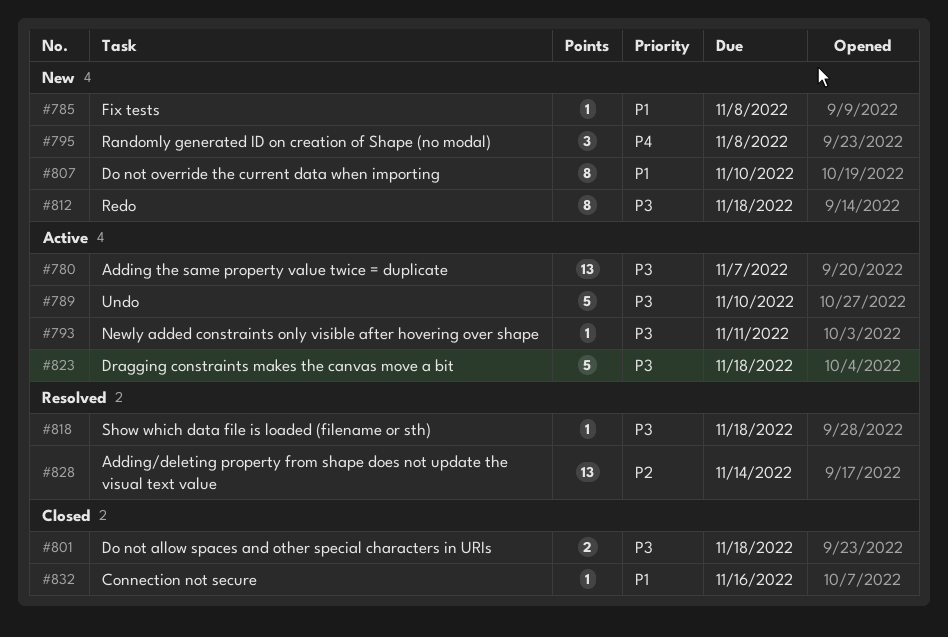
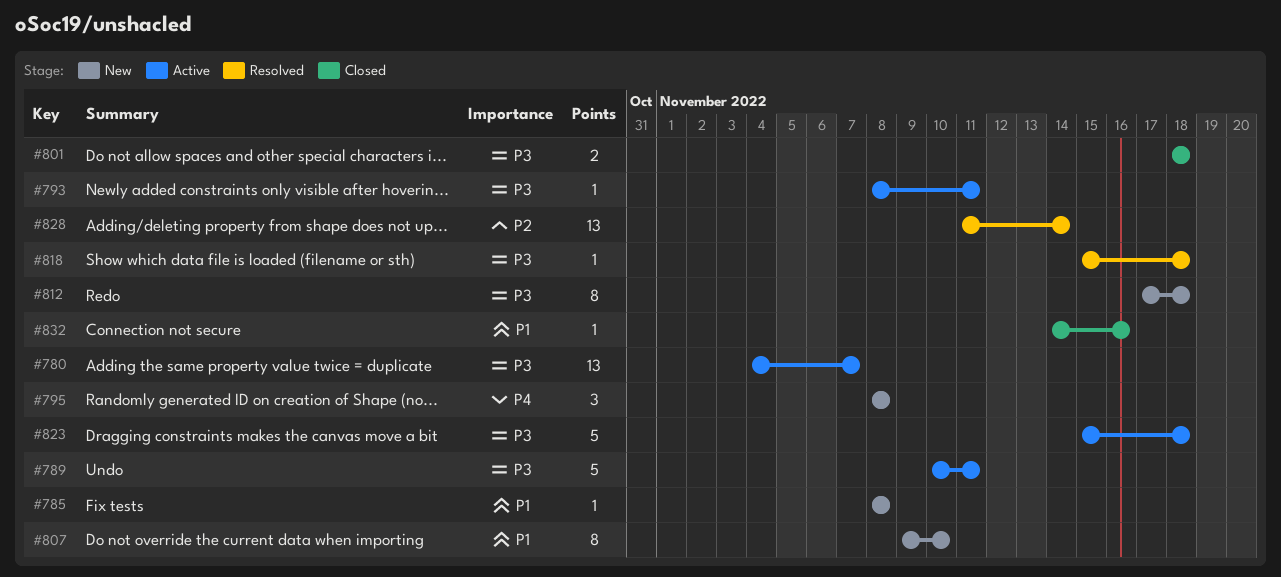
#789, due: Nov 10 -> Nov 11

